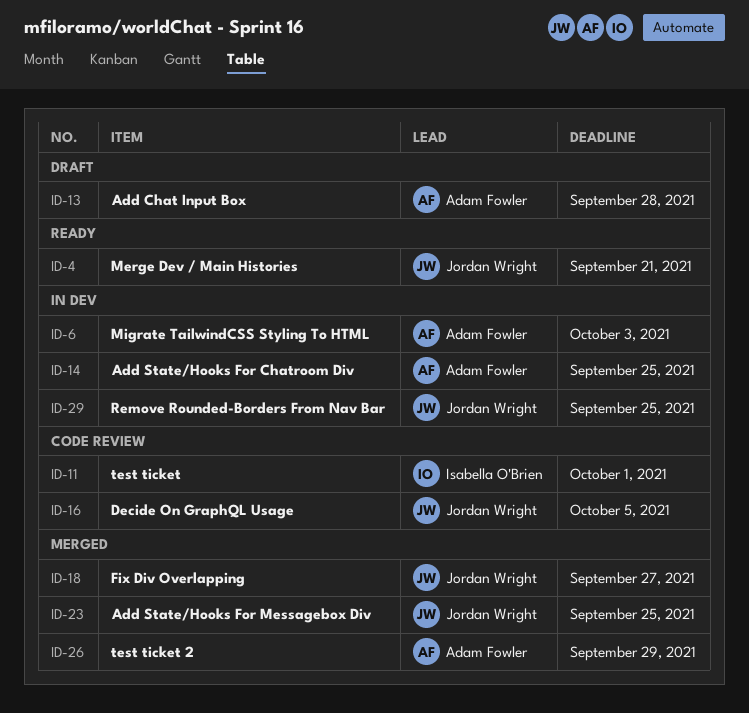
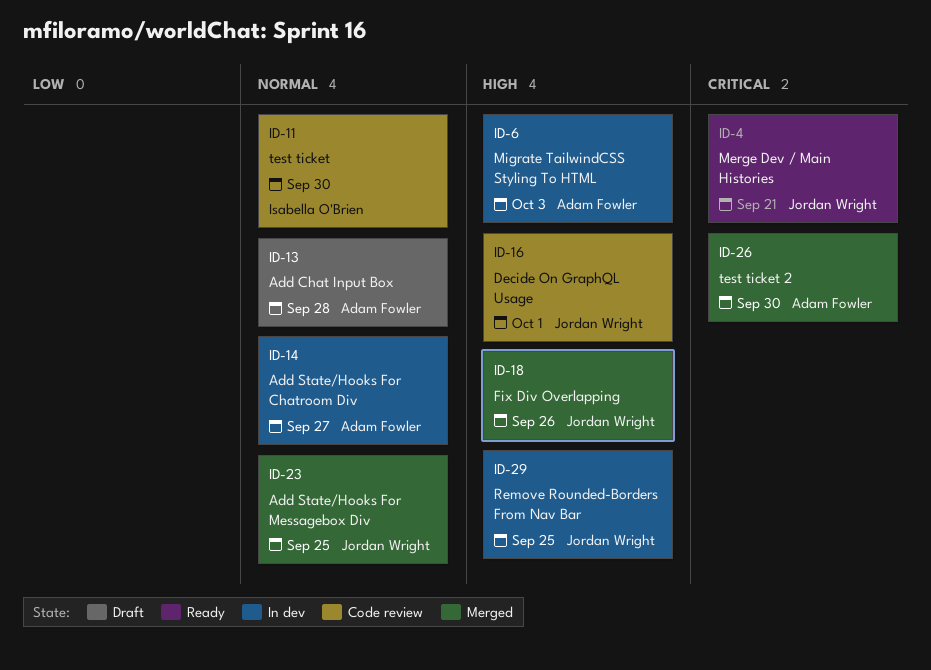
ID-11, due: Oct 1 -> Sep 30
ID-14, due: Sep 25 -> Sep 27
ID-16, due: Oct 5 -> Oct 1
ID-18, due: Sep 27 -> Sep 26
ID-26, due: Sep 29 -> Sep 30

